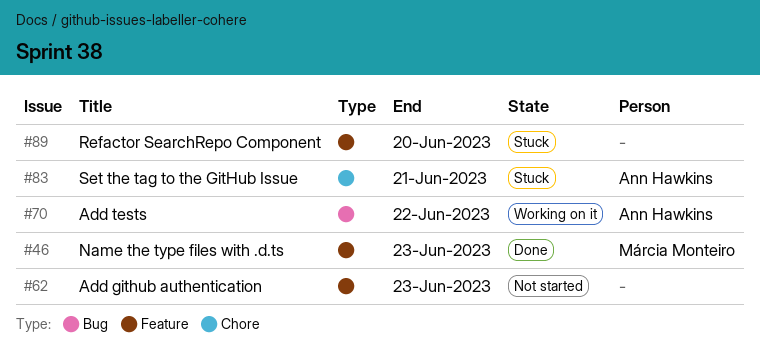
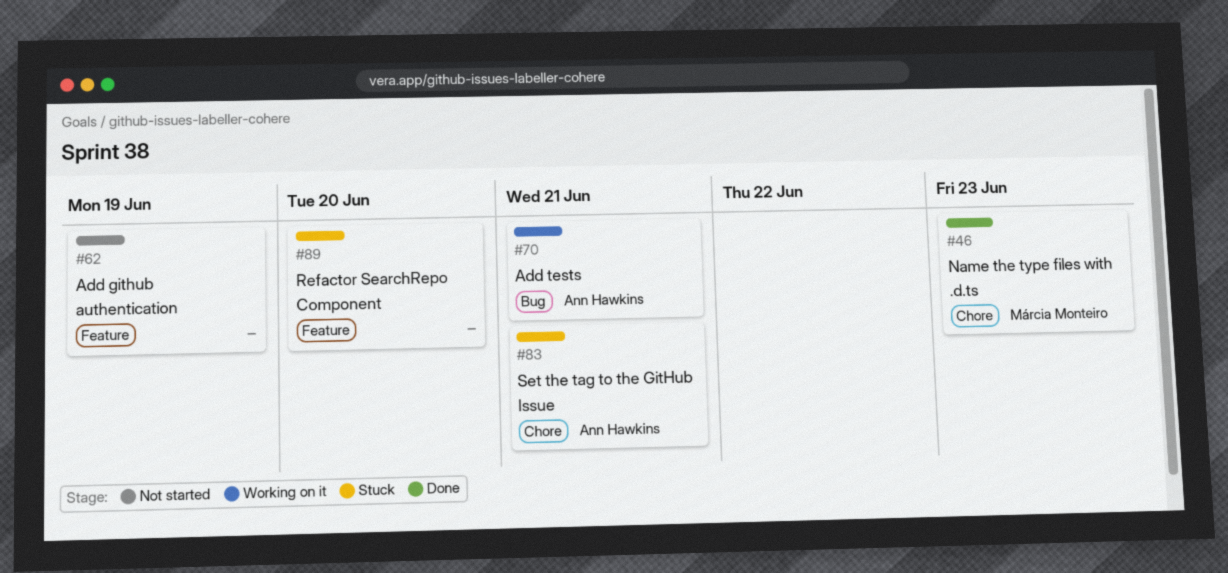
#46, label: Feature -> Chore
#62, due: Jun 23 -> Jun 19
#70, due: Jun 22 -> Jun 21

